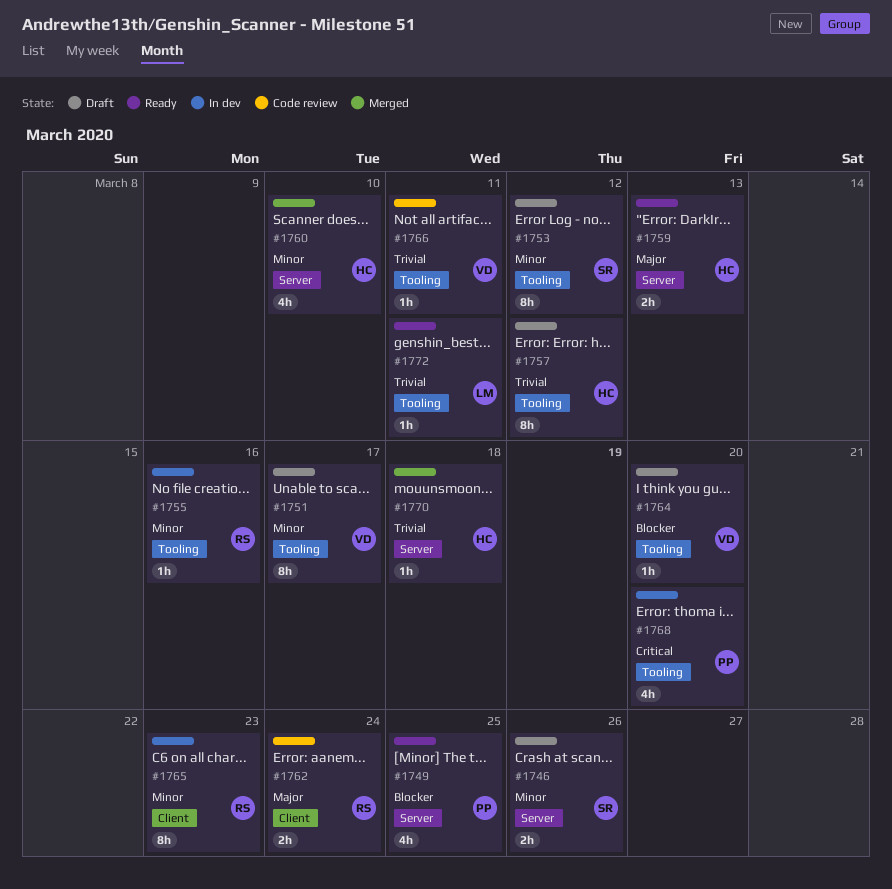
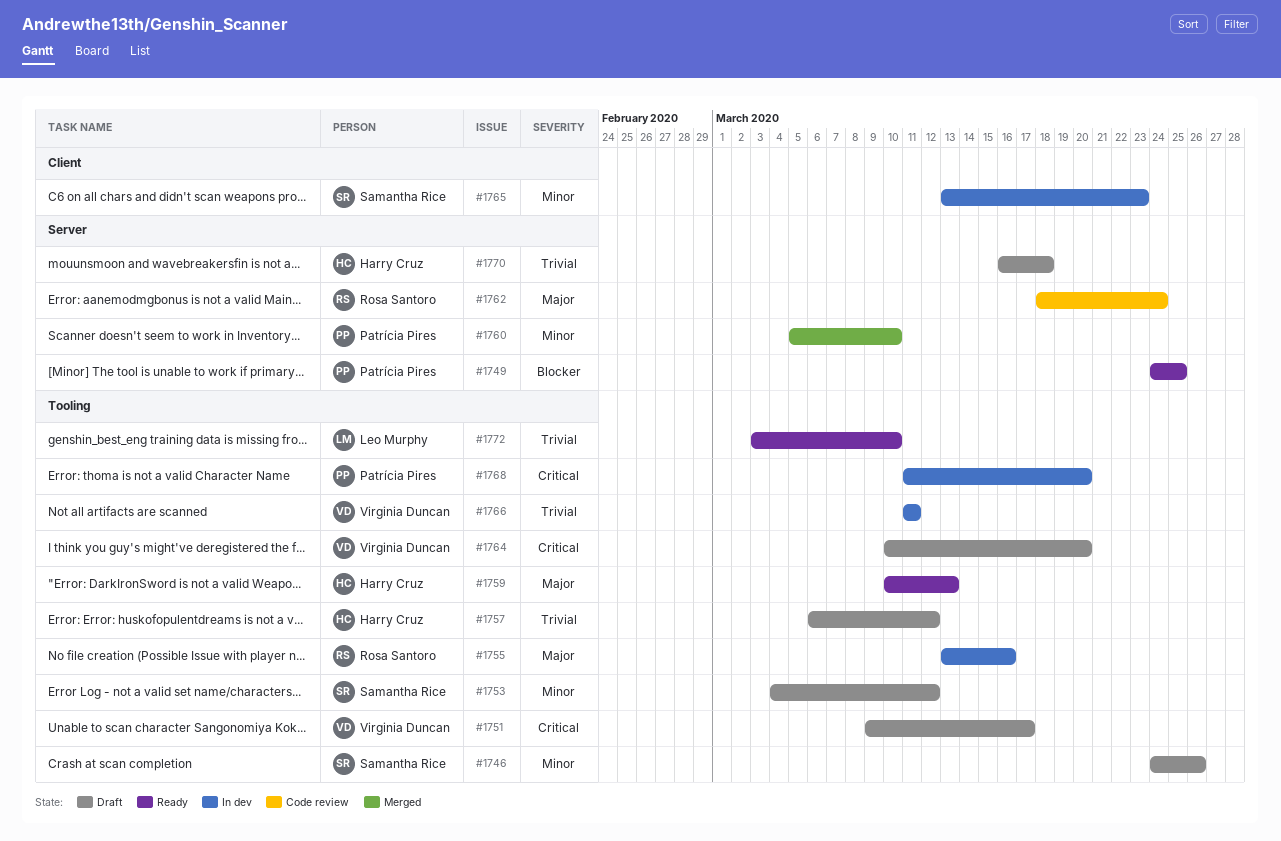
#1746, label: Server -> Tooling
#1751, priority: Minor -> Critical
#1755, priority: Minor -> Major
#1759, label: Server -> Tooling
#1760, owner: Harry Cruz -> Patrícia Pires
#1762, label: Client -> Server
#1764, priority: Blocker -> Critical
#1765, owner: Rosa Santoro -> Samantha Rice
#1766, status: Code review -> In dev
#1770, status: Merged -> Draft
#1772, due: Mar 11 -> Mar 10

